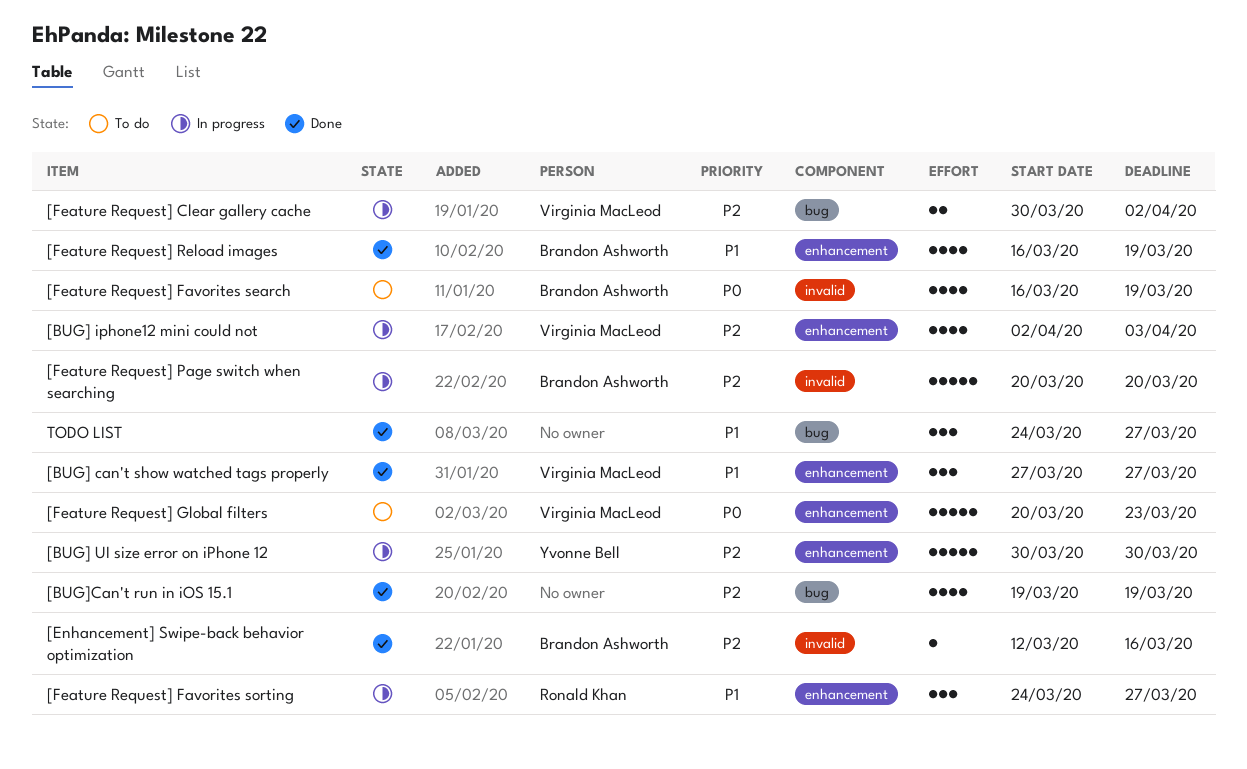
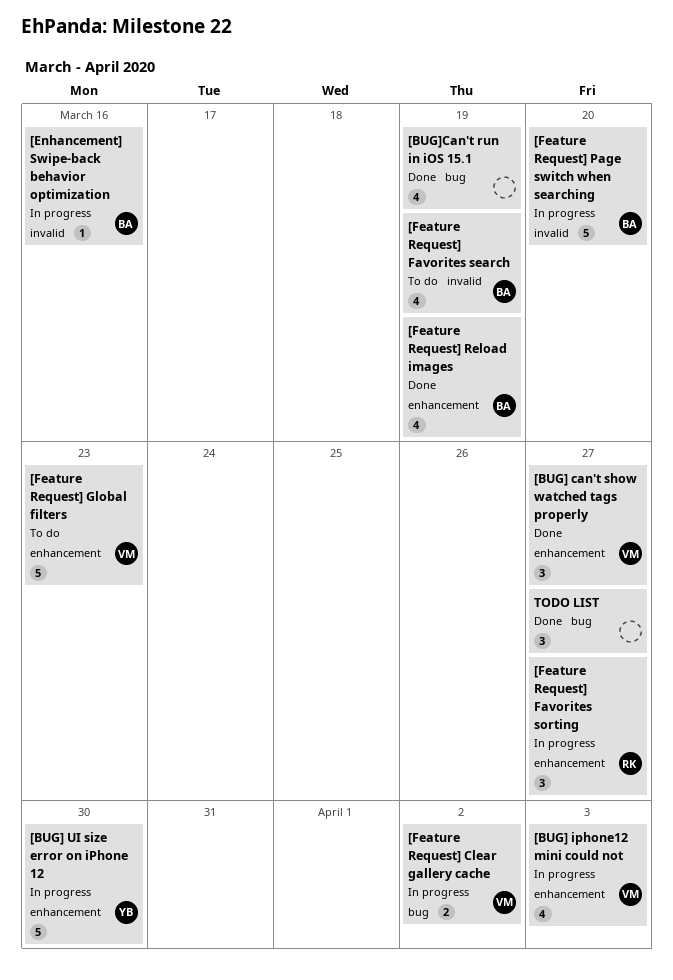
[Enhancement] Swipe-back behavior optimization, status: Done -> In progress

